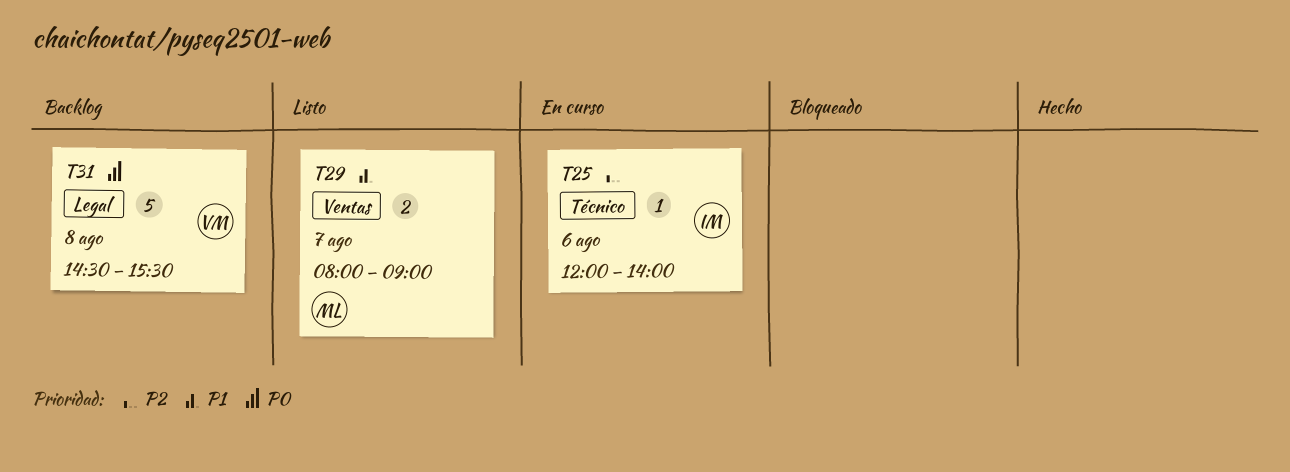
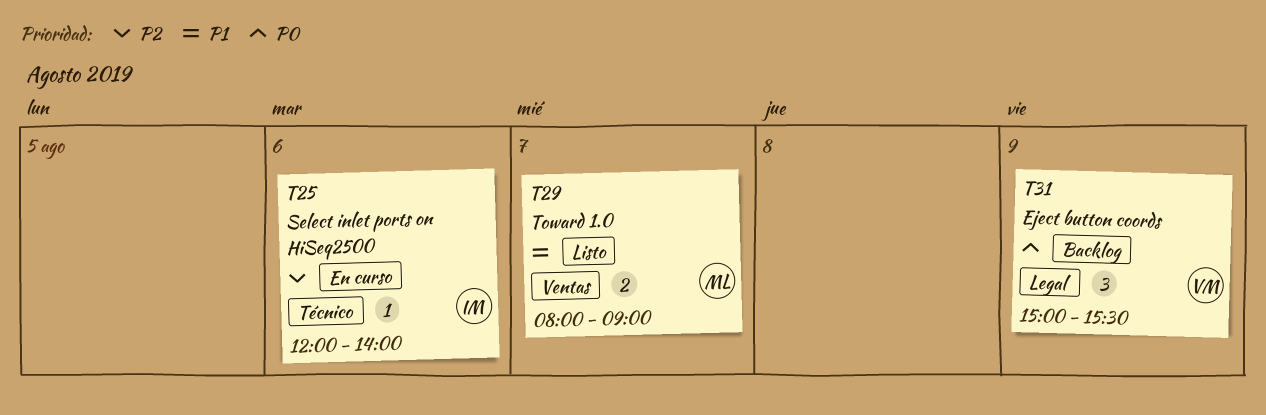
T31, estimate: 5 -> 3
T31, day: Aug 8 -> Aug 9
T31, begins: 14:30 -> 15:00

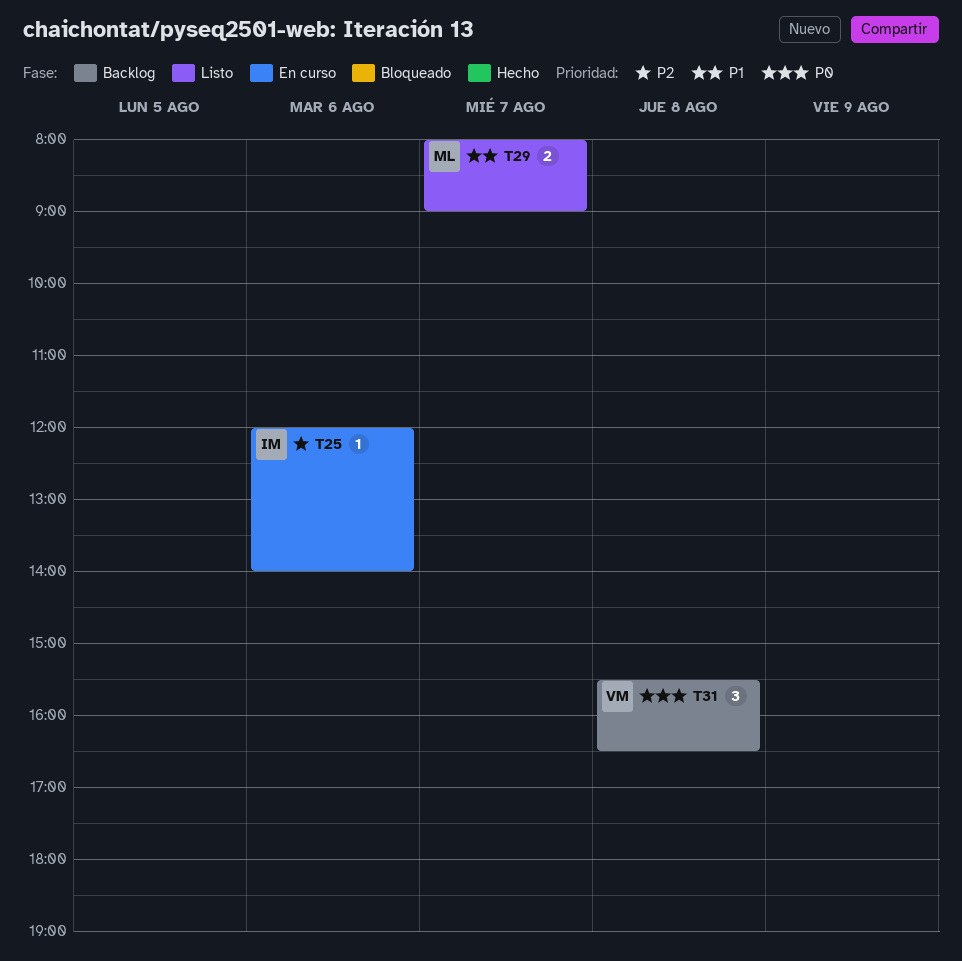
T31, day: Aug 9 -> Aug 8
T31, begins: 15:00 -> 15:30
T31, ends: 15:30 -> 16:30

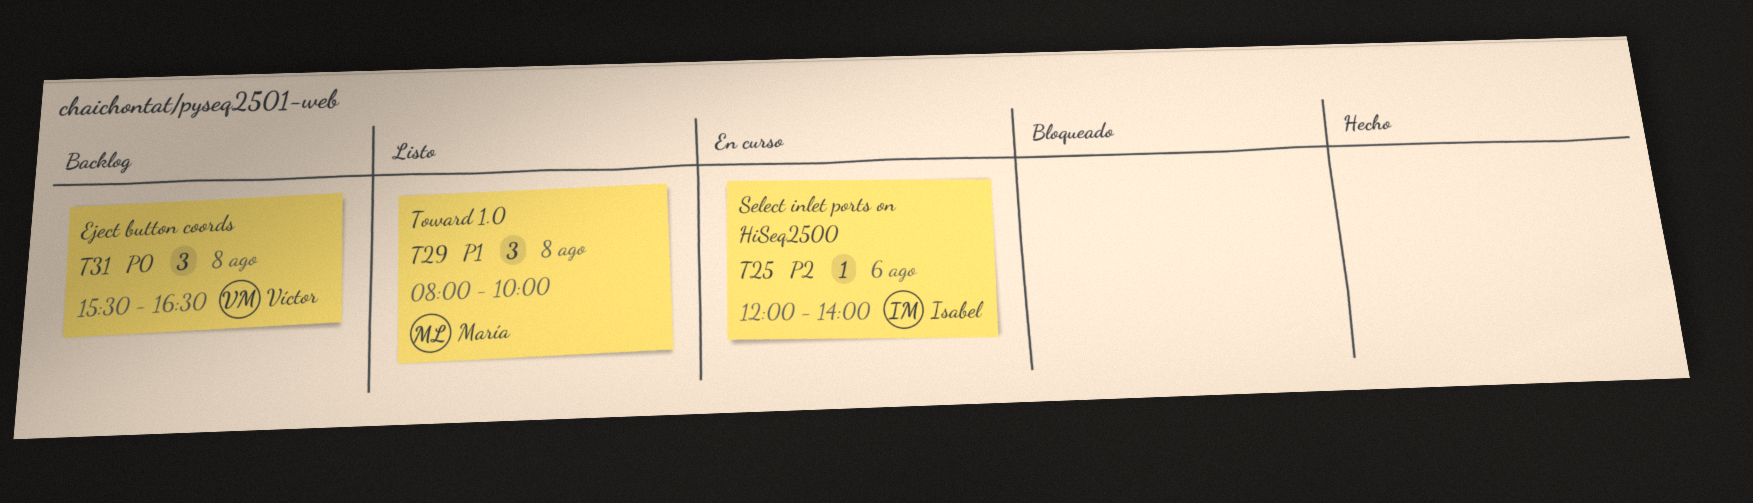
T29, estimate: 2 -> 3
T29, day: Aug 7 -> Aug 8
T29, ends: 09:00 -> 10:00

